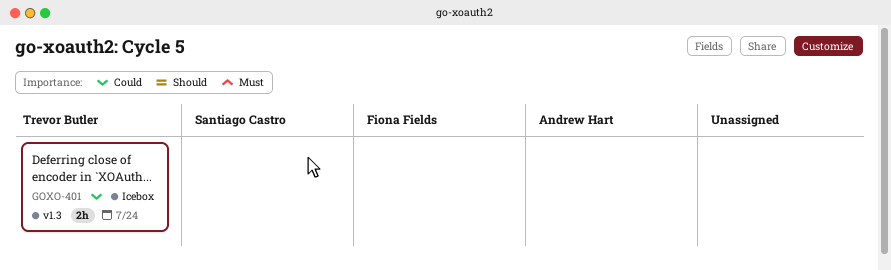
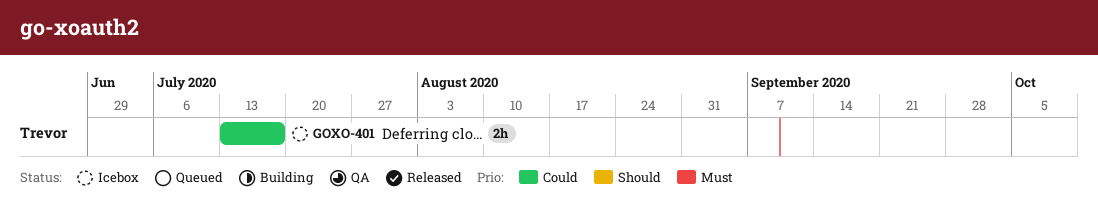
GOXO-401, due: Jul 24 -> Jul 17

